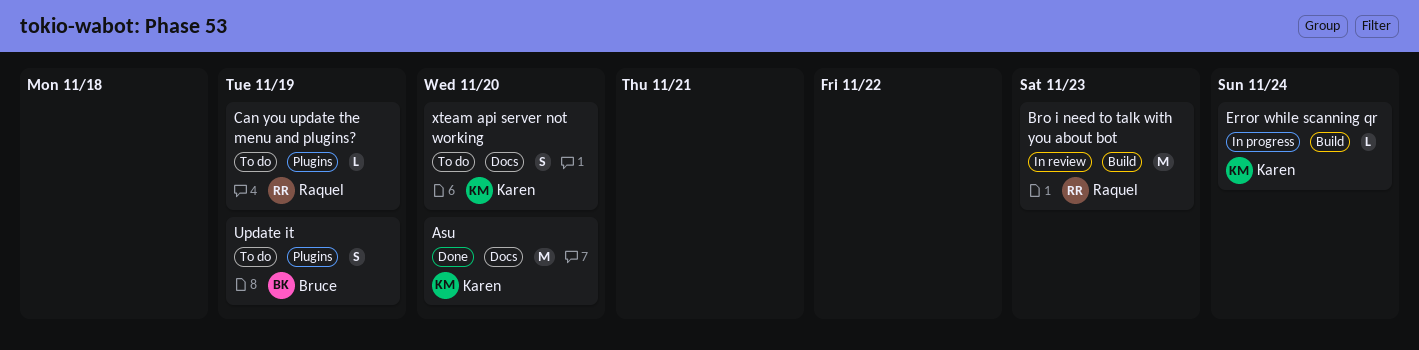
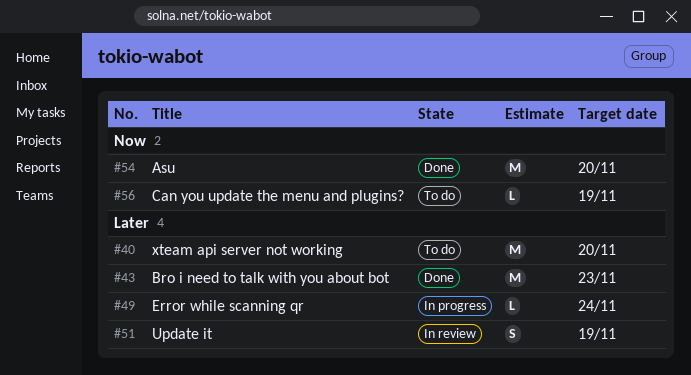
Bro i need to talk with you about bot, status: In review -> Done
Update it, status: To do -> In review
xteam api server not working, estimate: S -> M

